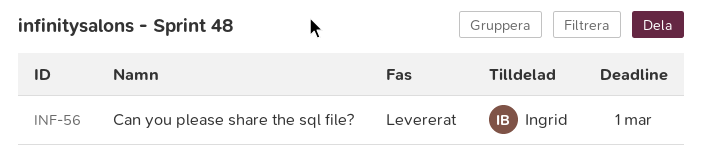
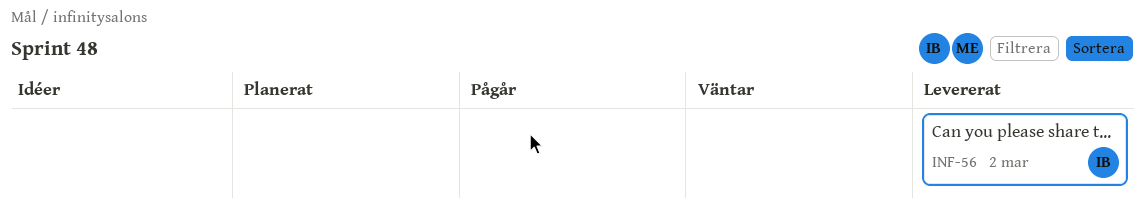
INF-56, due: Mar 1 -> Mar 2

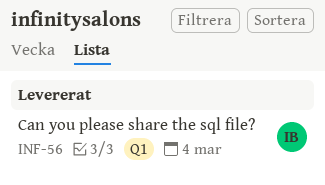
INF-56, due: Mar 2 -> Mar 4

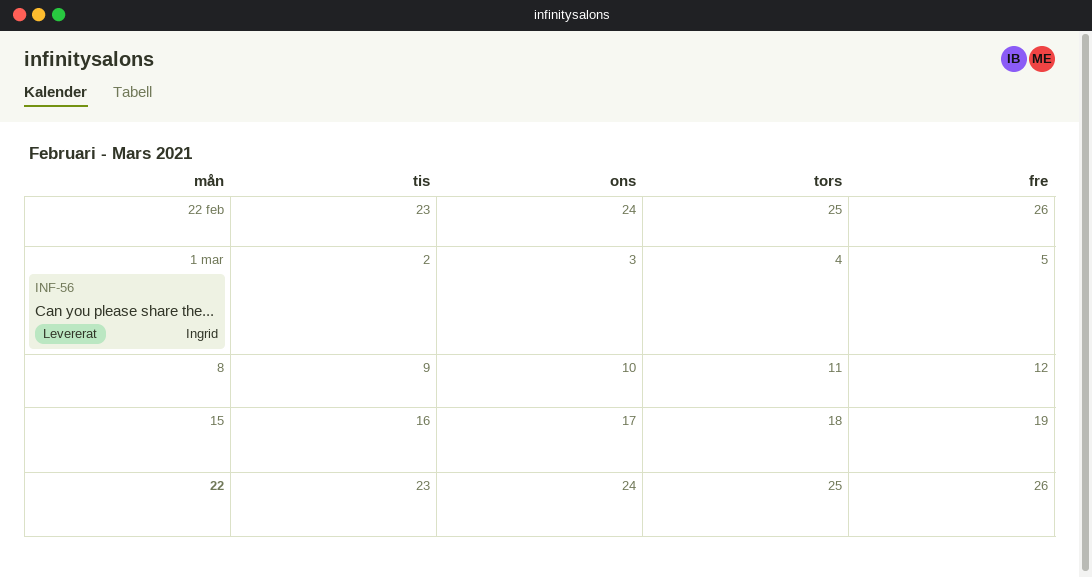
INF-56, due: Mar 4 -> Mar 1

